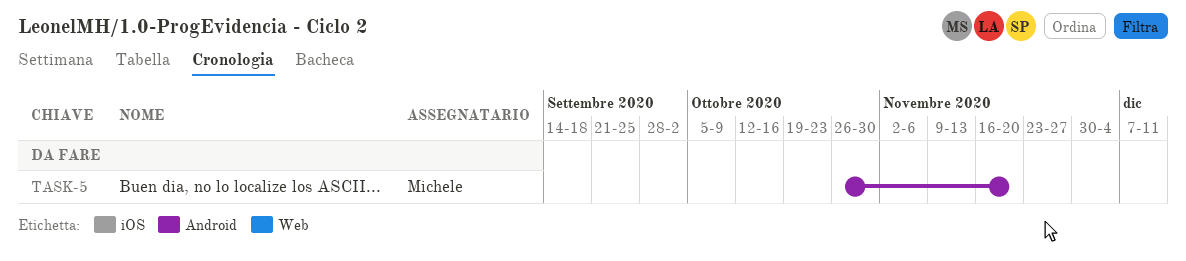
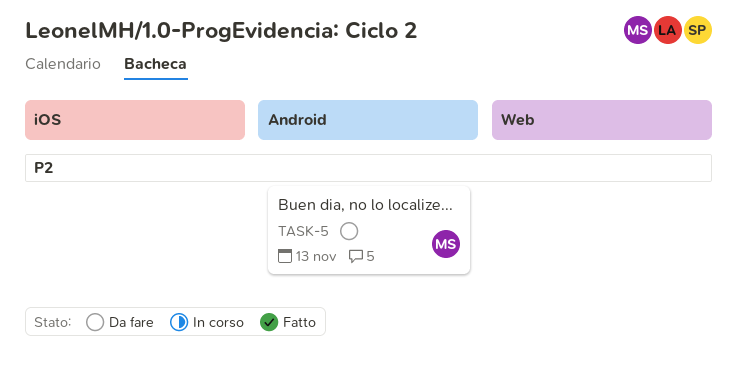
TASK-5, due: Nov 20 -> Nov 13

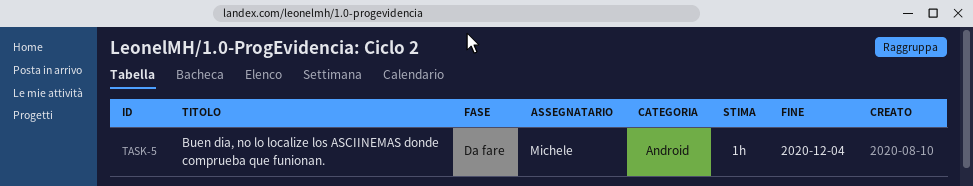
TASK-5, due: Nov 13 -> Dec 4

